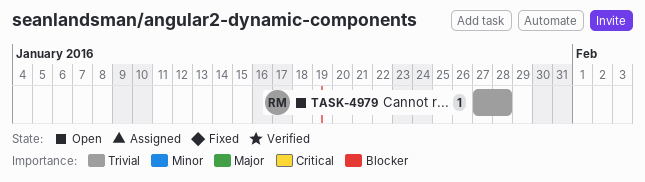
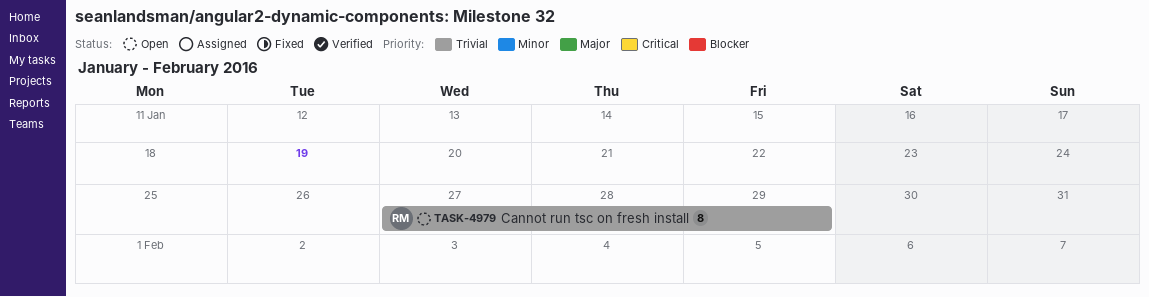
TASK-4979, estimate: 1 -> 8
TASK-4979, due: Jan 28 -> Jan 29

